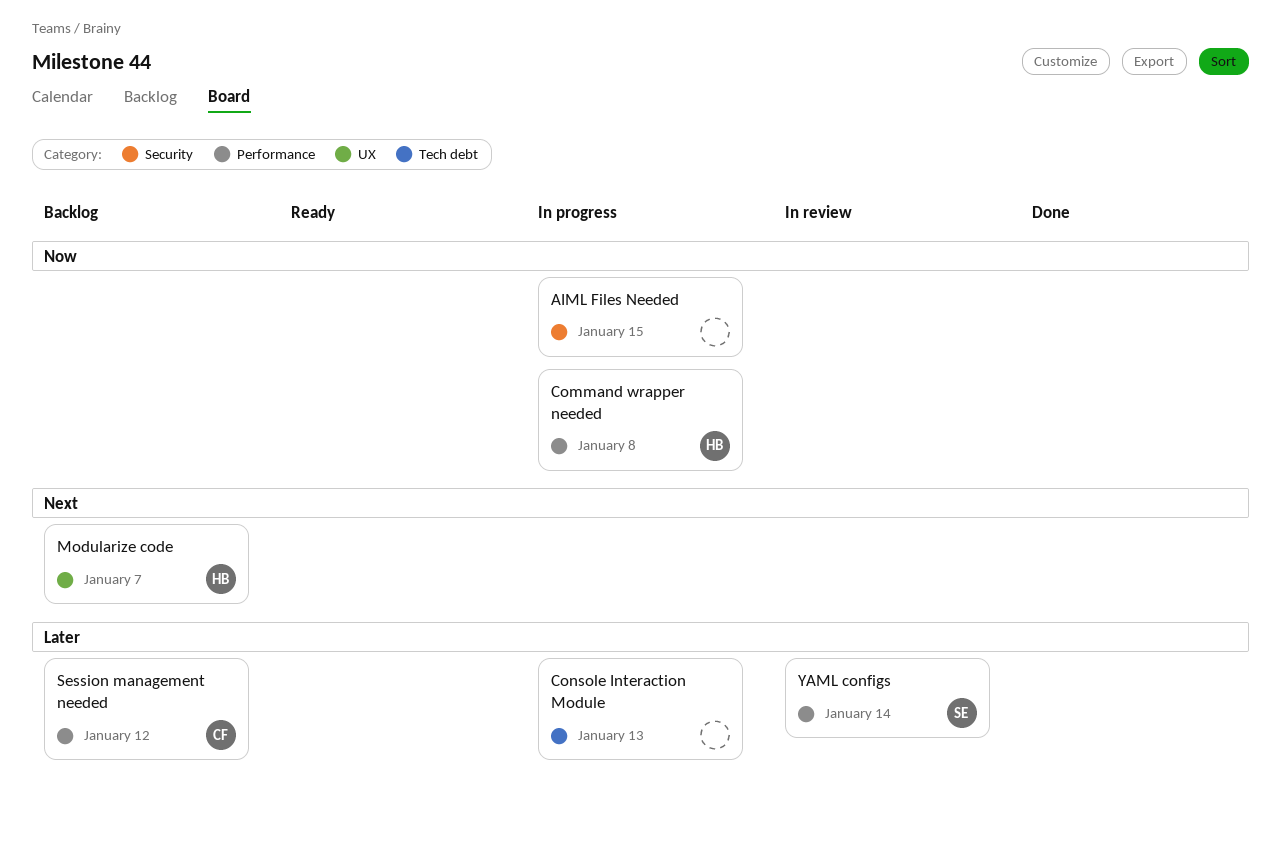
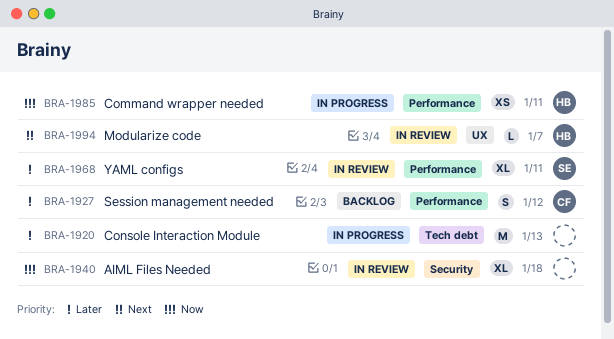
AIML Files Needed, status: In progress -> In review
AIML Files Needed, due: Jan 15 -> Jan 18
Command wrapper needed, due: Jan 8 -> Jan 11
Modularize code, status: Backlog -> In review
YAML configs, due: Jan 14 -> Jan 11

